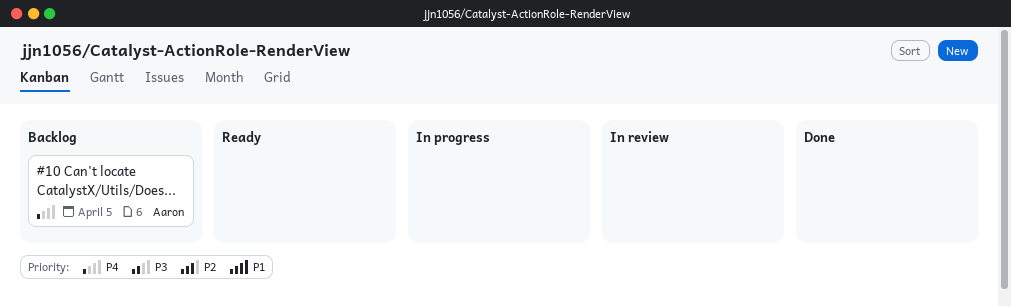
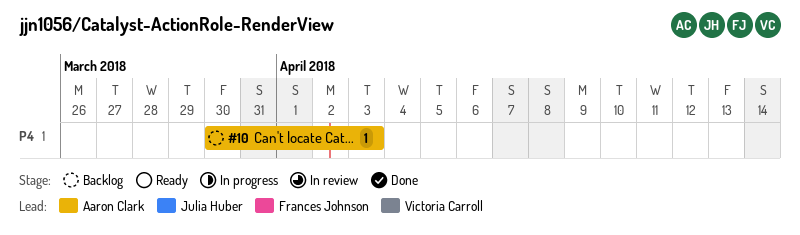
#10, due: Apr 5 -> Apr 3

